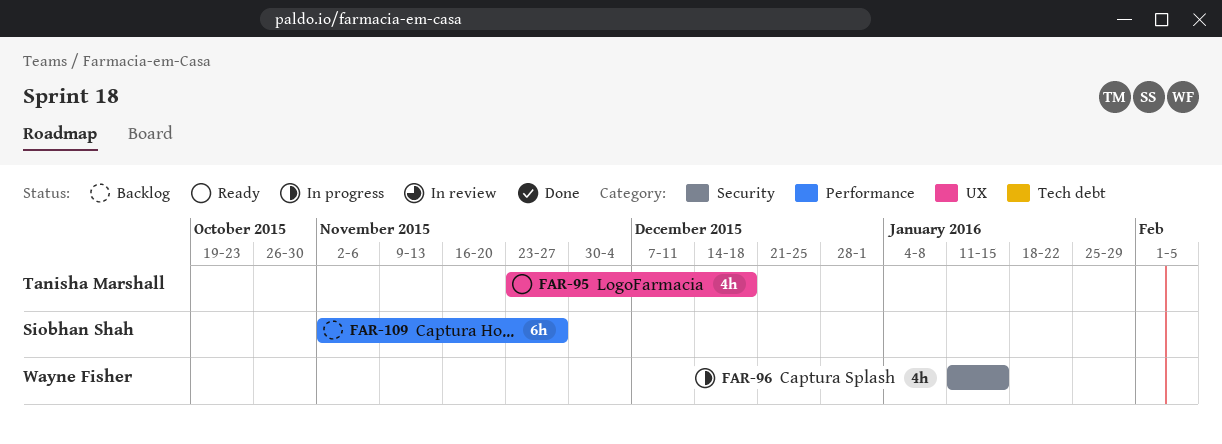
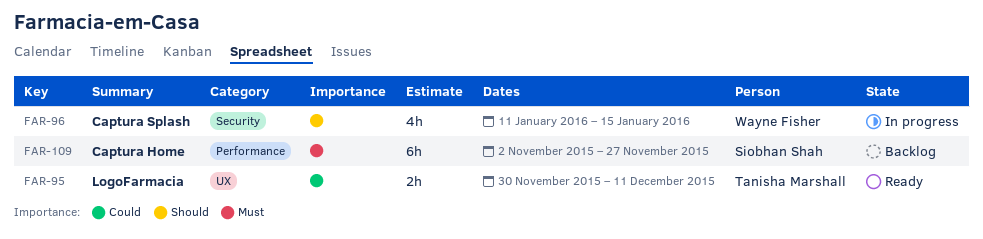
FAR-95, estimate: 4h -> 2h
FAR-95, start: Nov 23 -> Nov 30
FAR-95, due: Dec 18 -> Dec 11

